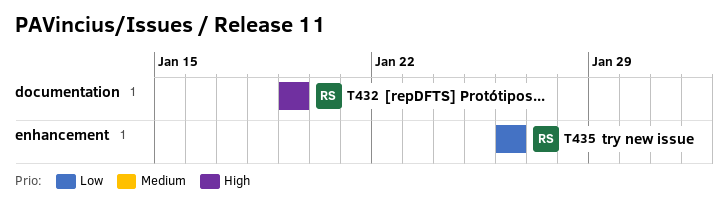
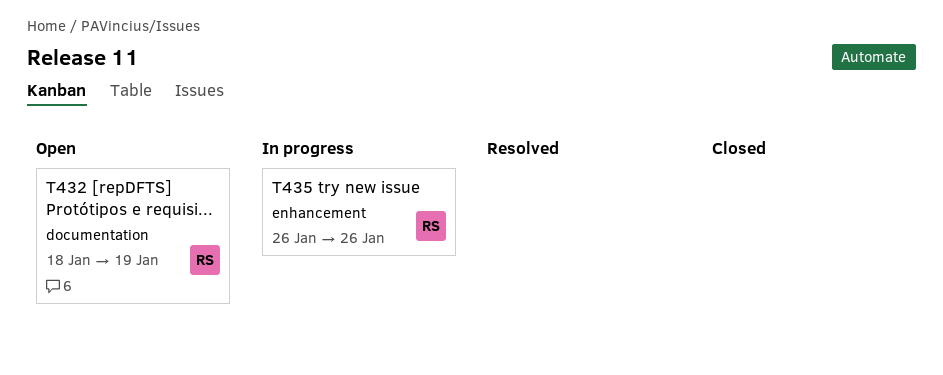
T432, start: Jan 19 -> Jan 18

